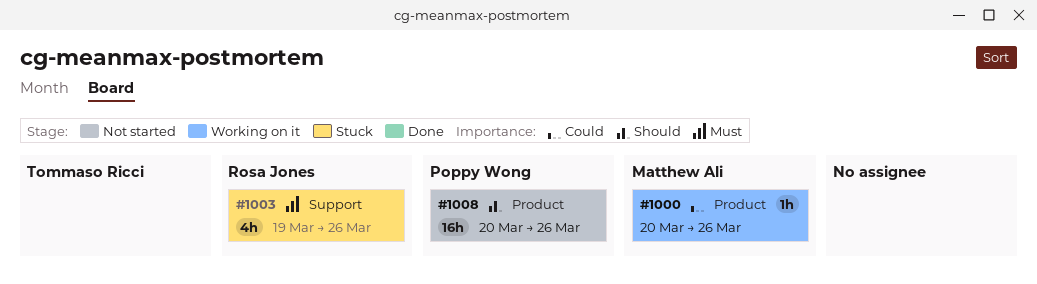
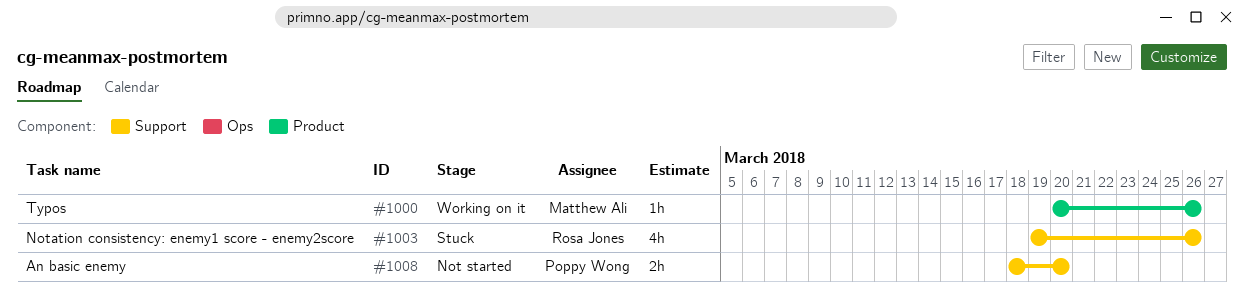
#1008, label: Product -> Support
#1008, estimate: 16h -> 2h
#1008, start: Mar 20 -> Mar 18
#1008, due: Mar 26 -> Mar 20

